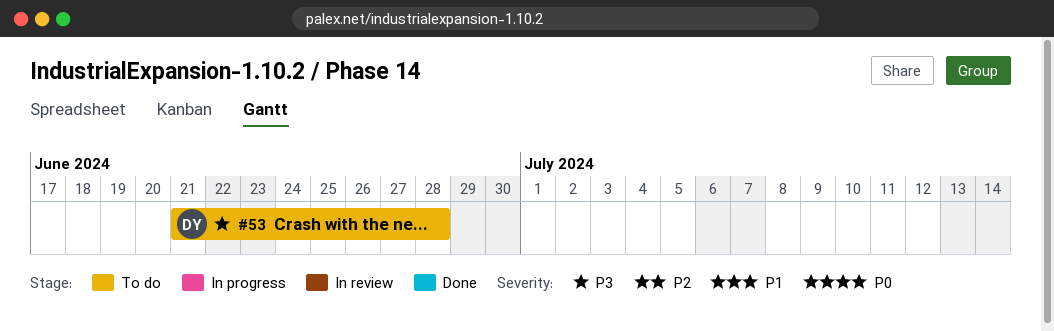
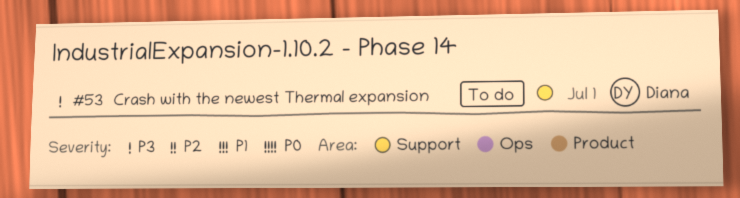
#53, due: Jun 28 -> Jul 1

